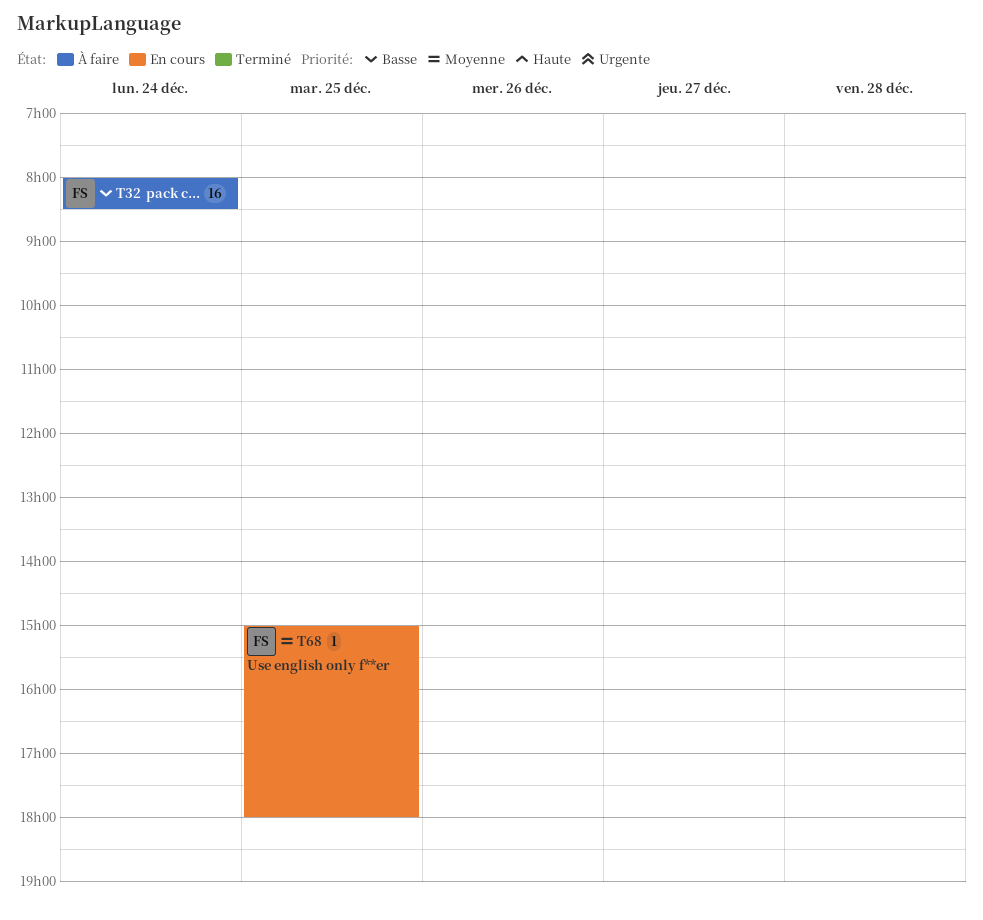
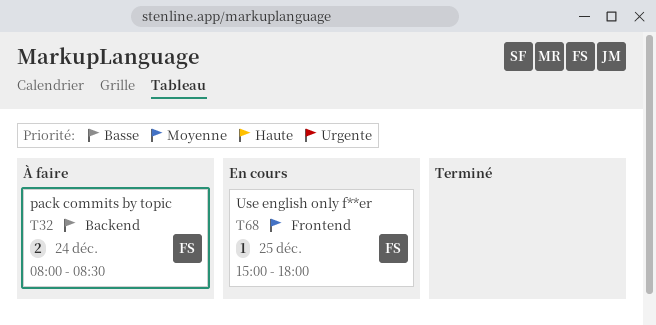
T32, estimate: 16 -> 2

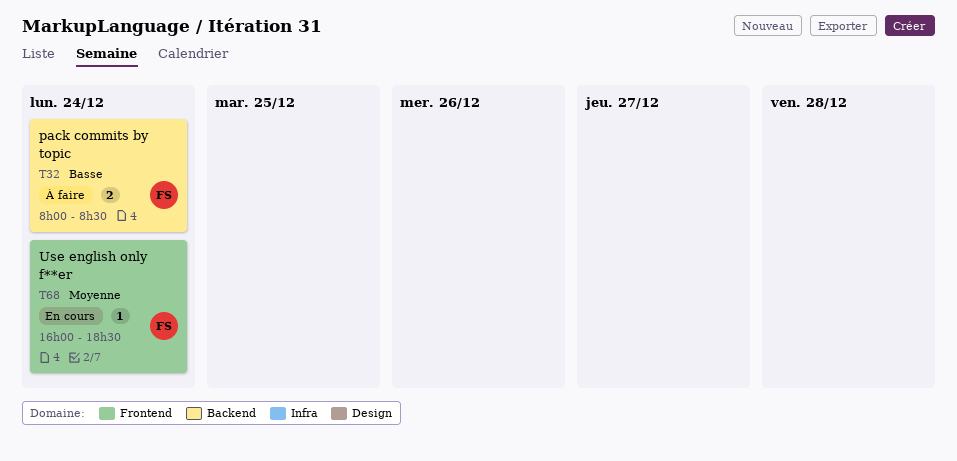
T68, day: Dec 25 -> Dec 24
T68, begins: 15:00 -> 16:00
T68, ends: 18:00 -> 18:30

